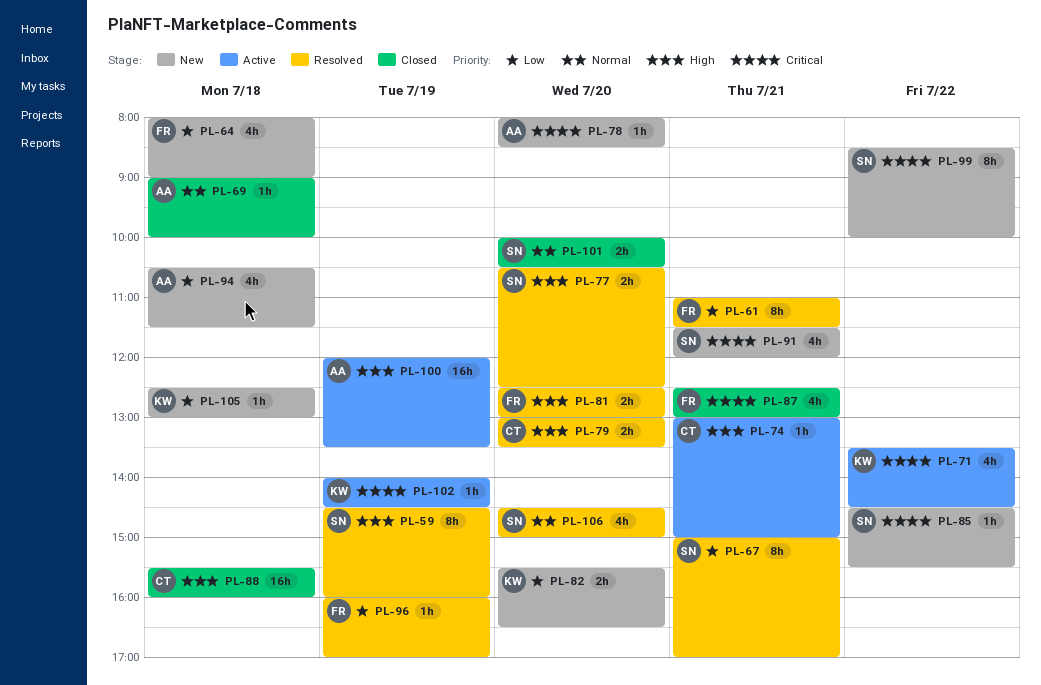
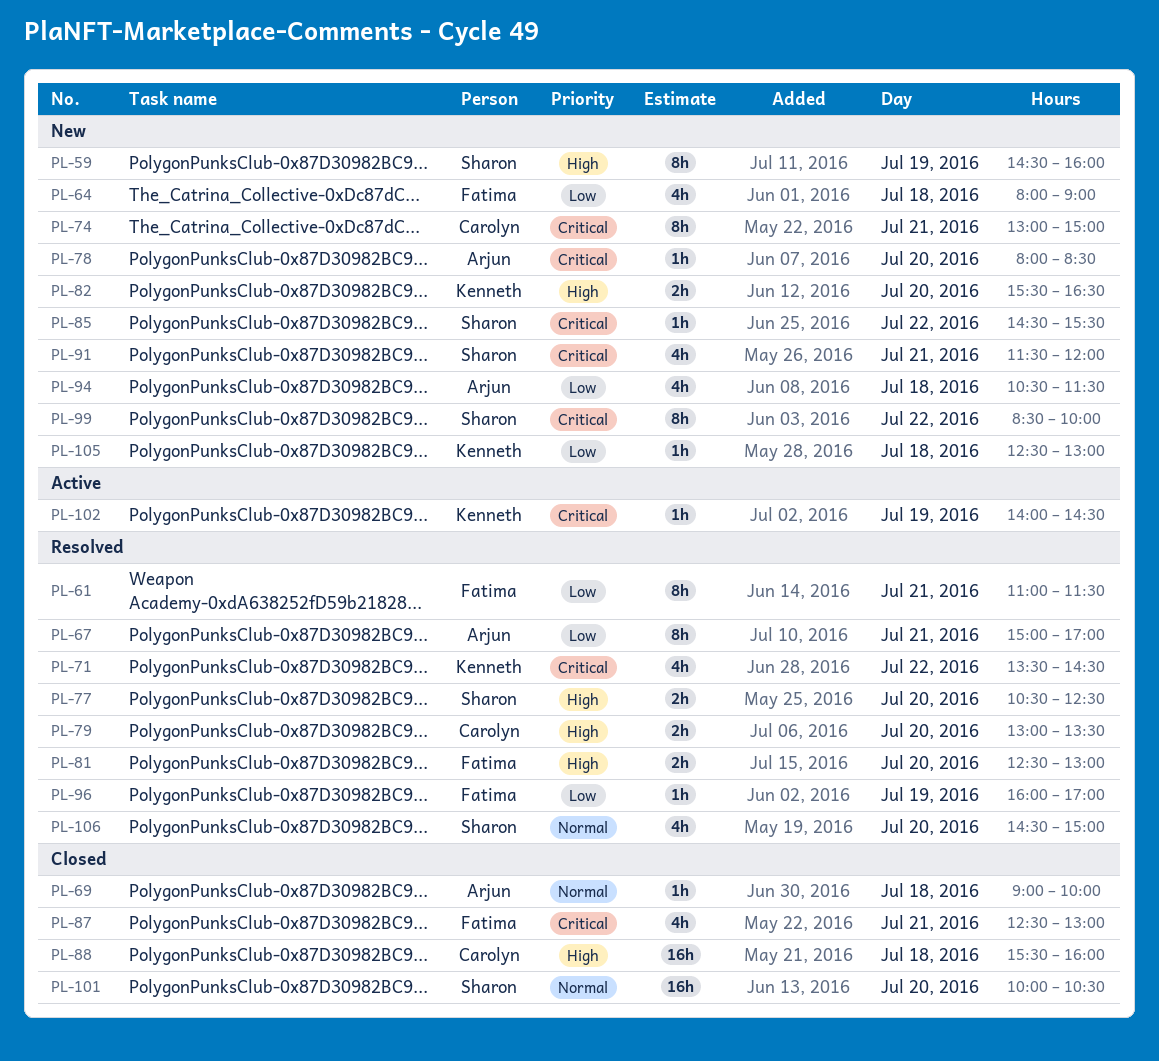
PL-59, status: Resolved -> New
PL-67, owner: Sharon -> Arjun
PL-71, status: Active -> Resolved
PL-74, status: Active -> New
PL-74, priority: High -> Critical
PL-74, estimate: 1h -> 8h
PL-82, priority: Low -> High
PL-100: present -> none
PL-101, estimate: 2h -> 16h

